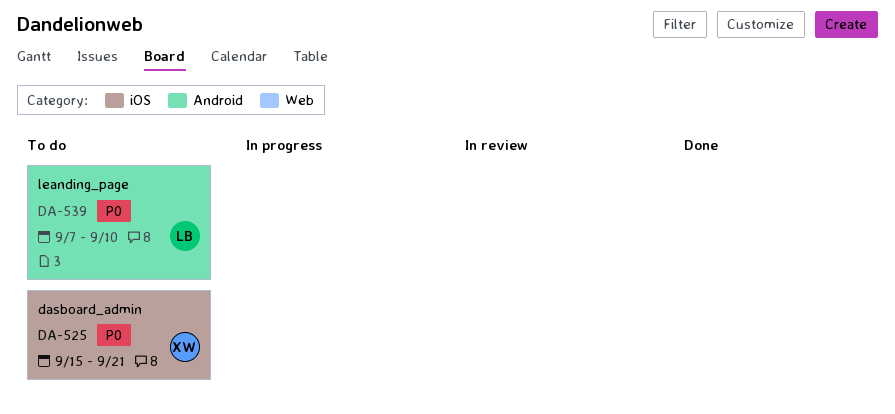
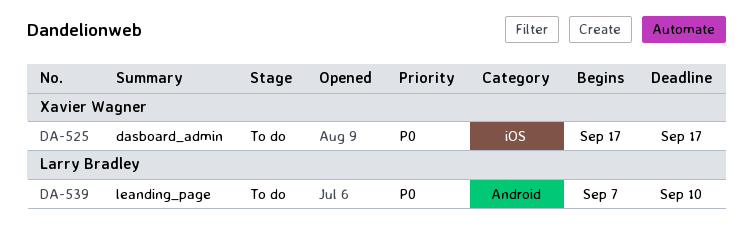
DA-525, start: Sep 15 -> Sep 17
DA-525, due: Sep 21 -> Sep 17

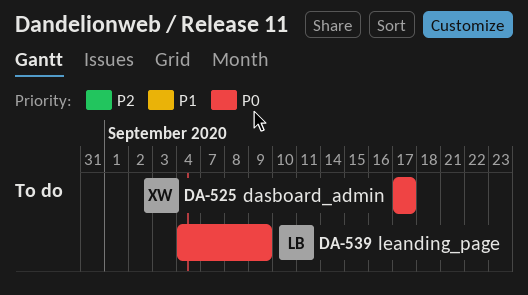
DA-539, start: Sep 7 -> Sep 4
DA-539, due: Sep 10 -> Sep 9

